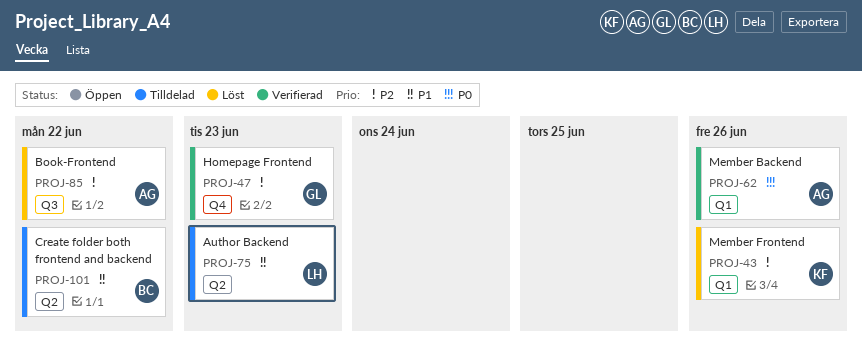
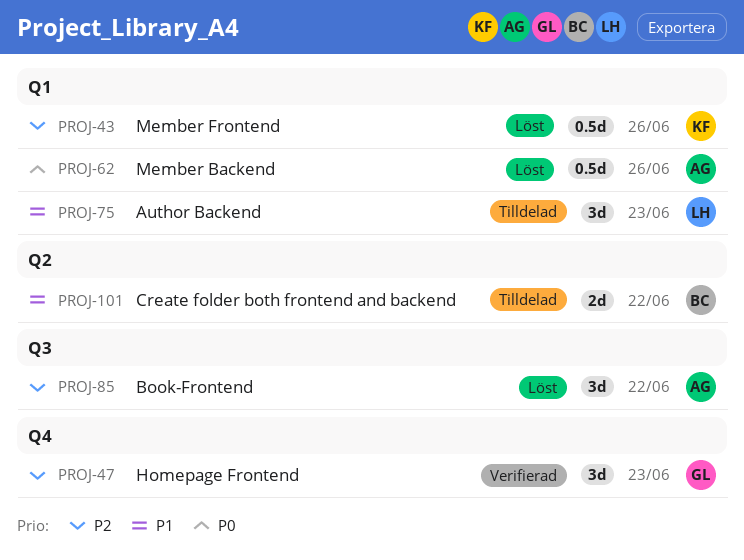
PROJ-62, status: Verifierad -> Löst
PROJ-75, label: Q2 -> Q1

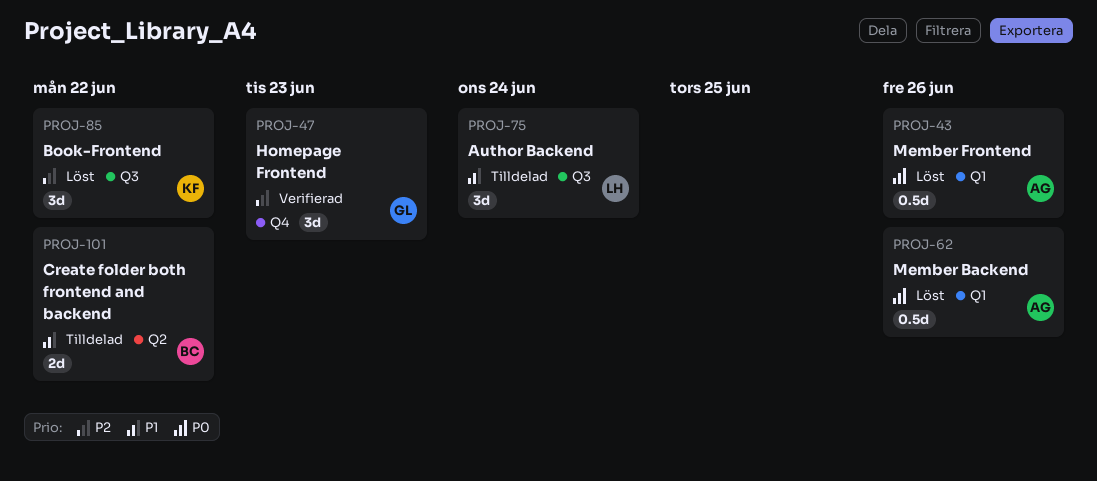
PROJ-43, owner: KF -> AG
PROJ-43, priority: P2 -> P0
PROJ-75, label: Q1 -> Q3
PROJ-75, due: Jun 23 -> Jun 24
PROJ-85, owner: AG -> KF

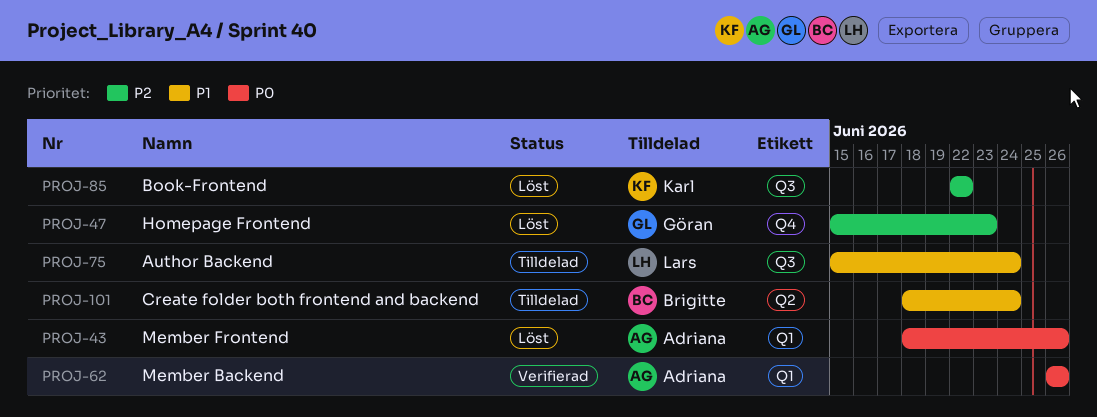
PROJ-47, status: Verifierad -> Löst
PROJ-62, status: Löst -> Verifierad
PROJ-101, due: Jun 22 -> Jun 24

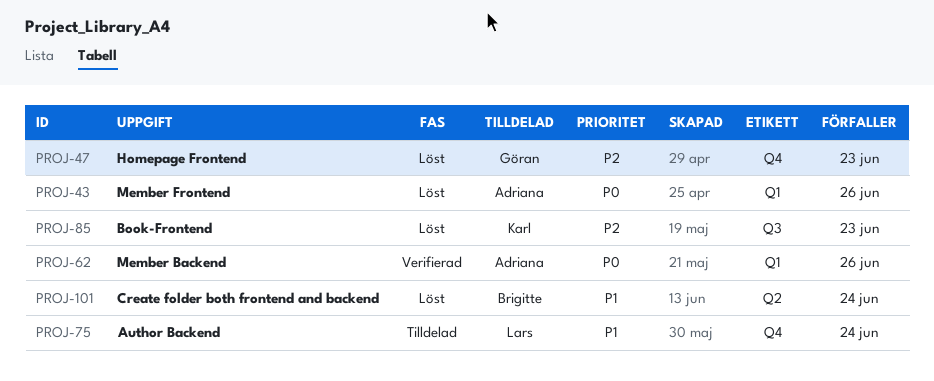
PROJ-75, label: Q3 -> Q4
PROJ-85, due: Jun 22 -> Jun 23
PROJ-101, status: Tilldelad -> Löst

